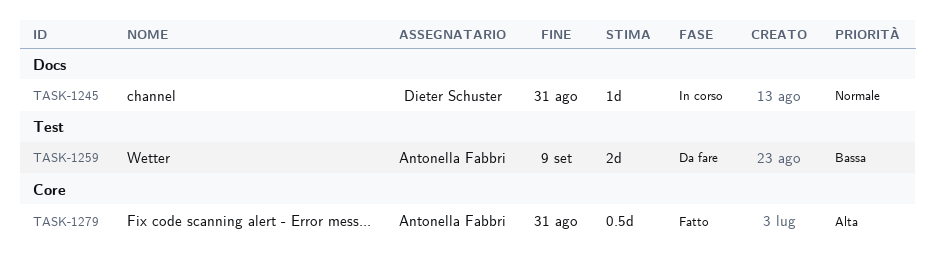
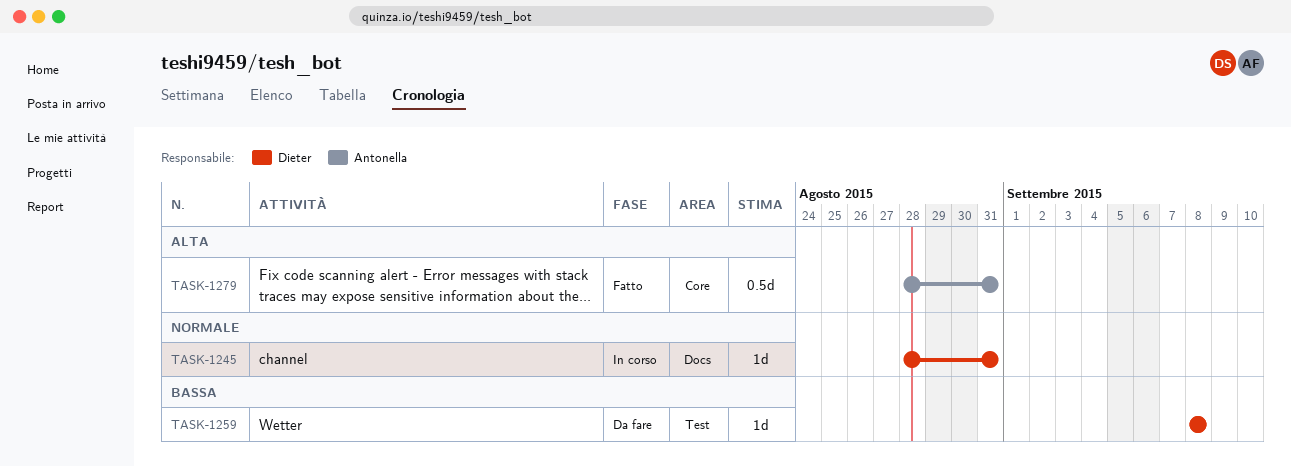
TASK-1259, owner: Antonella Fabbri -> Dieter Schuster
TASK-1259, estimate: 2d -> 1d
TASK-1259, due: Sep 9 -> Sep 8

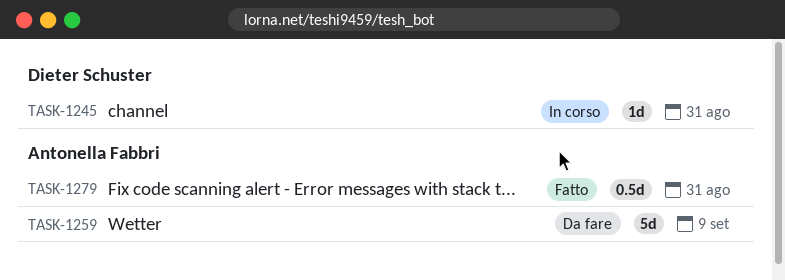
TASK-1259, owner: Dieter Schuster -> Antonella Fabbri
TASK-1259, estimate: 1d -> 5d
TASK-1259, due: Sep 8 -> Sep 9

